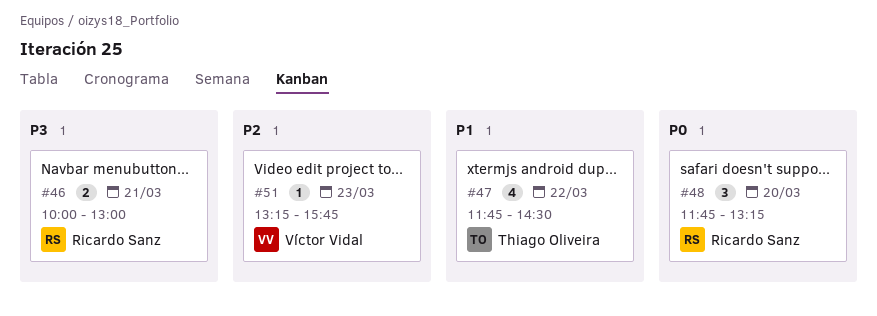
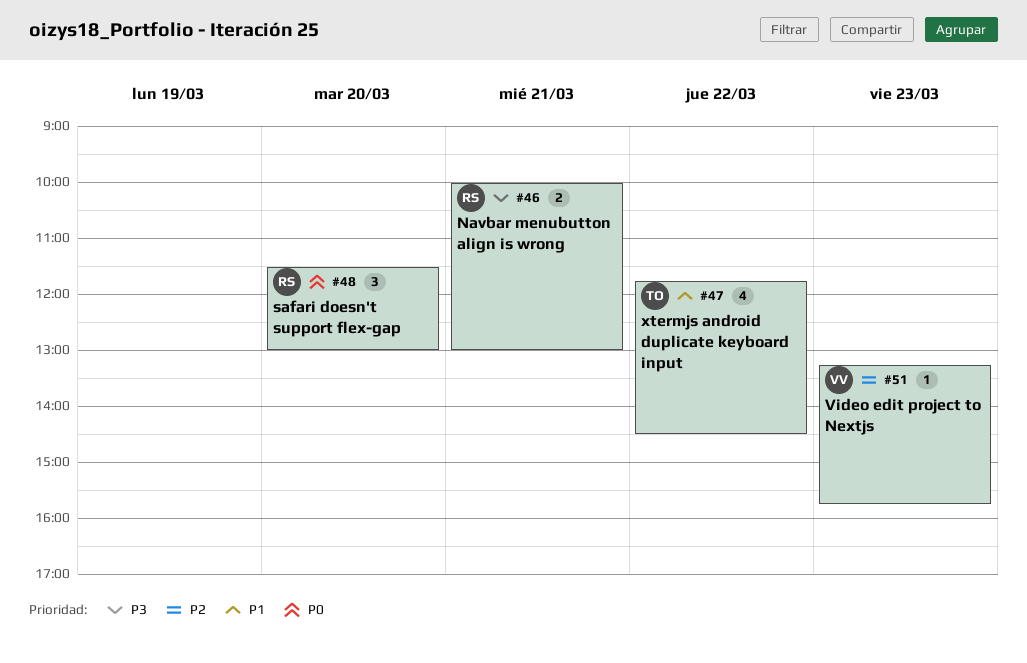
#48, begins: 11:45 -> 11:30
#48, ends: 13:15 -> 13:00

